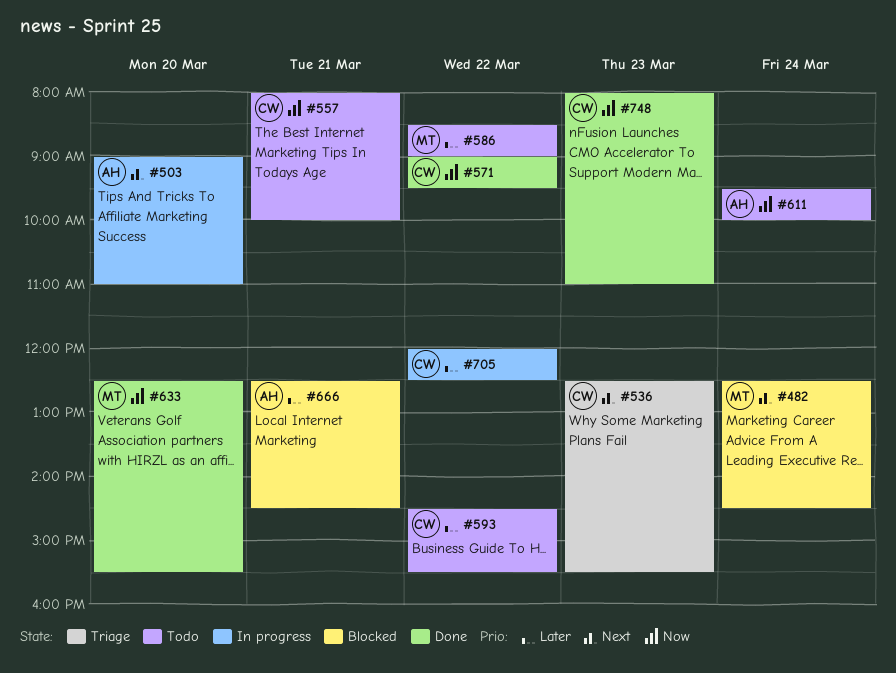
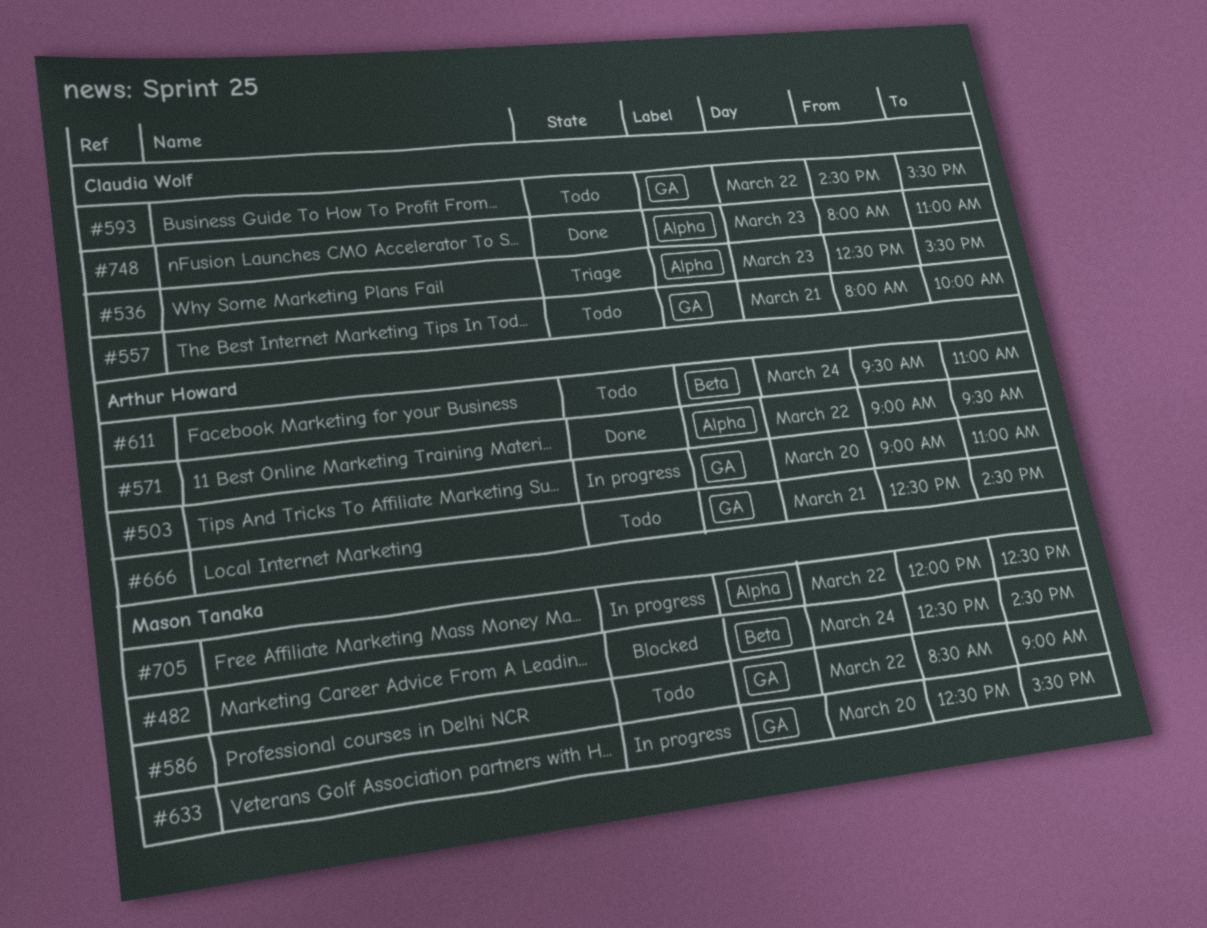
#571, owner: Claudia Wolf -> Arthur Howard
#611, ends: 10:00 -> 11:00
#633, status: Done -> In progress
#666, status: Blocked -> Todo
#705, owner: Claudia Wolf -> Mason Tanaka

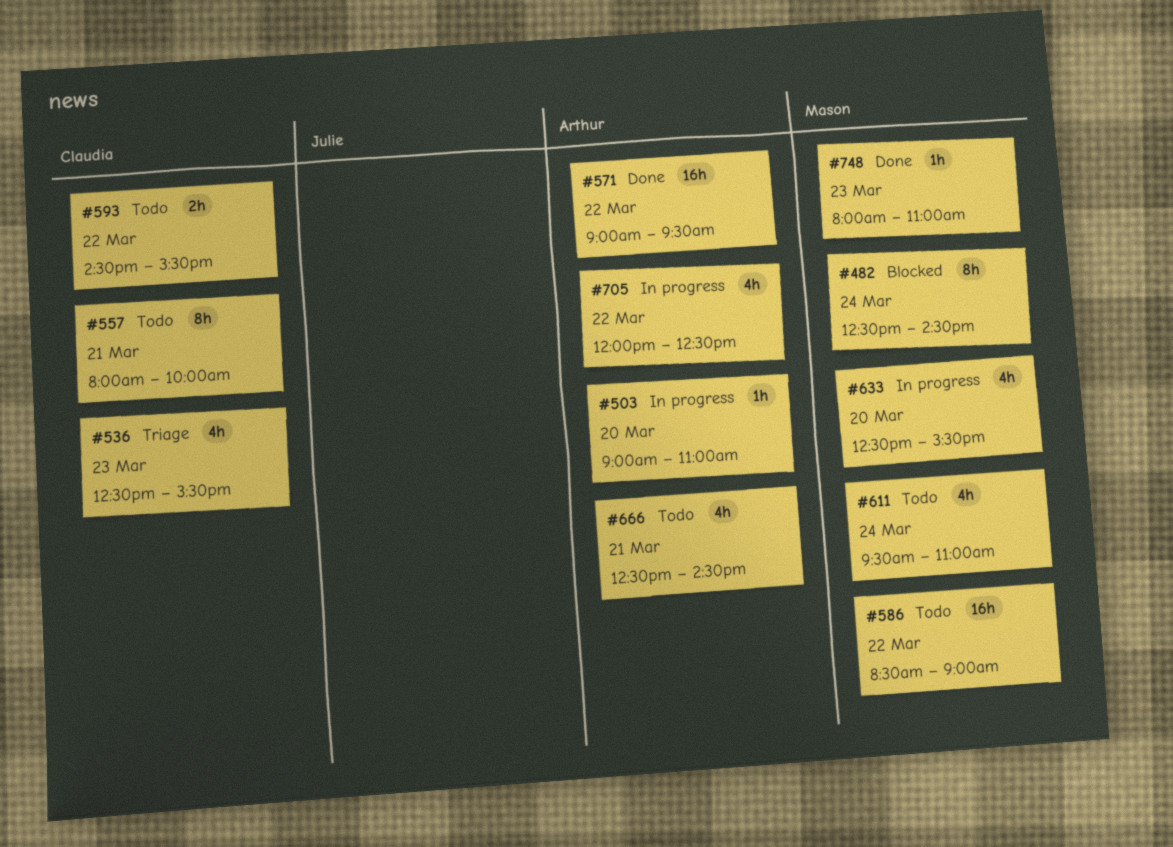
#611, owner: Arthur Howard -> Mason Tanaka
#705, owner: Mason Tanaka -> Arthur Howard
#748, owner: Claudia Wolf -> Mason Tanaka

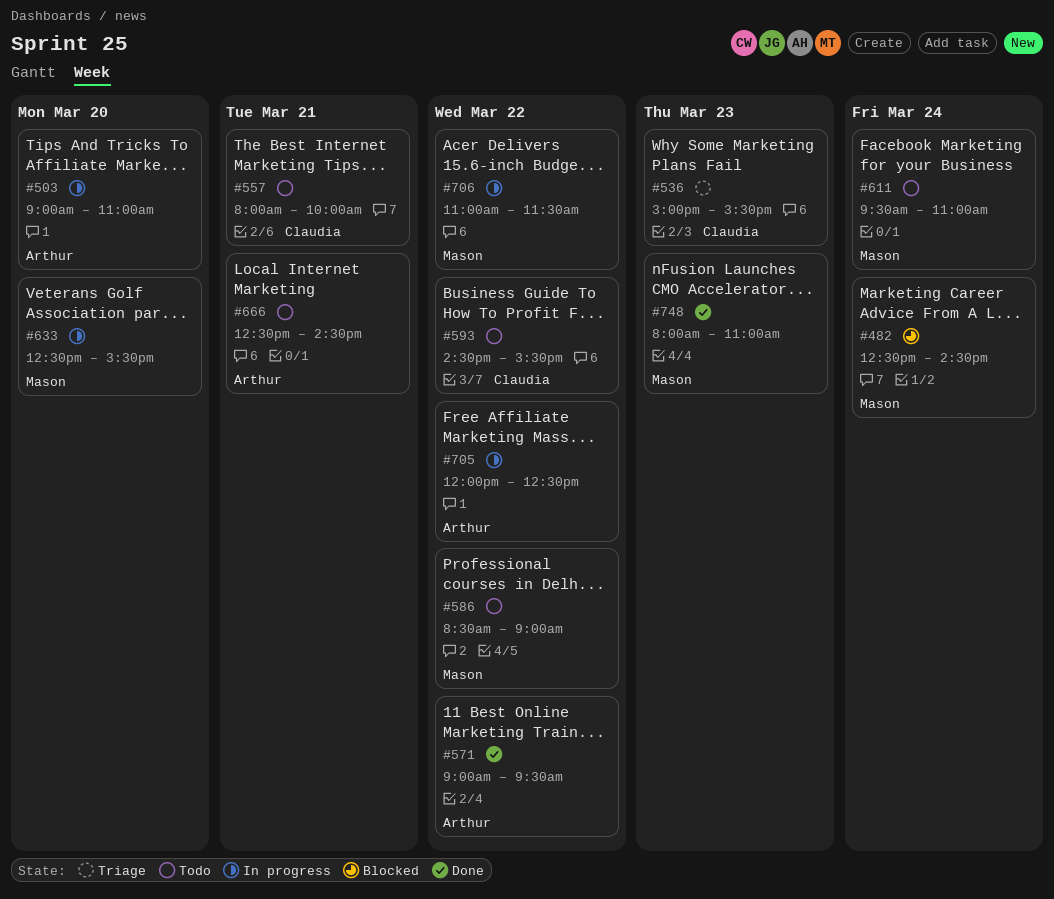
#536, begins: 12:30 -> 15:00
#706: none -> present

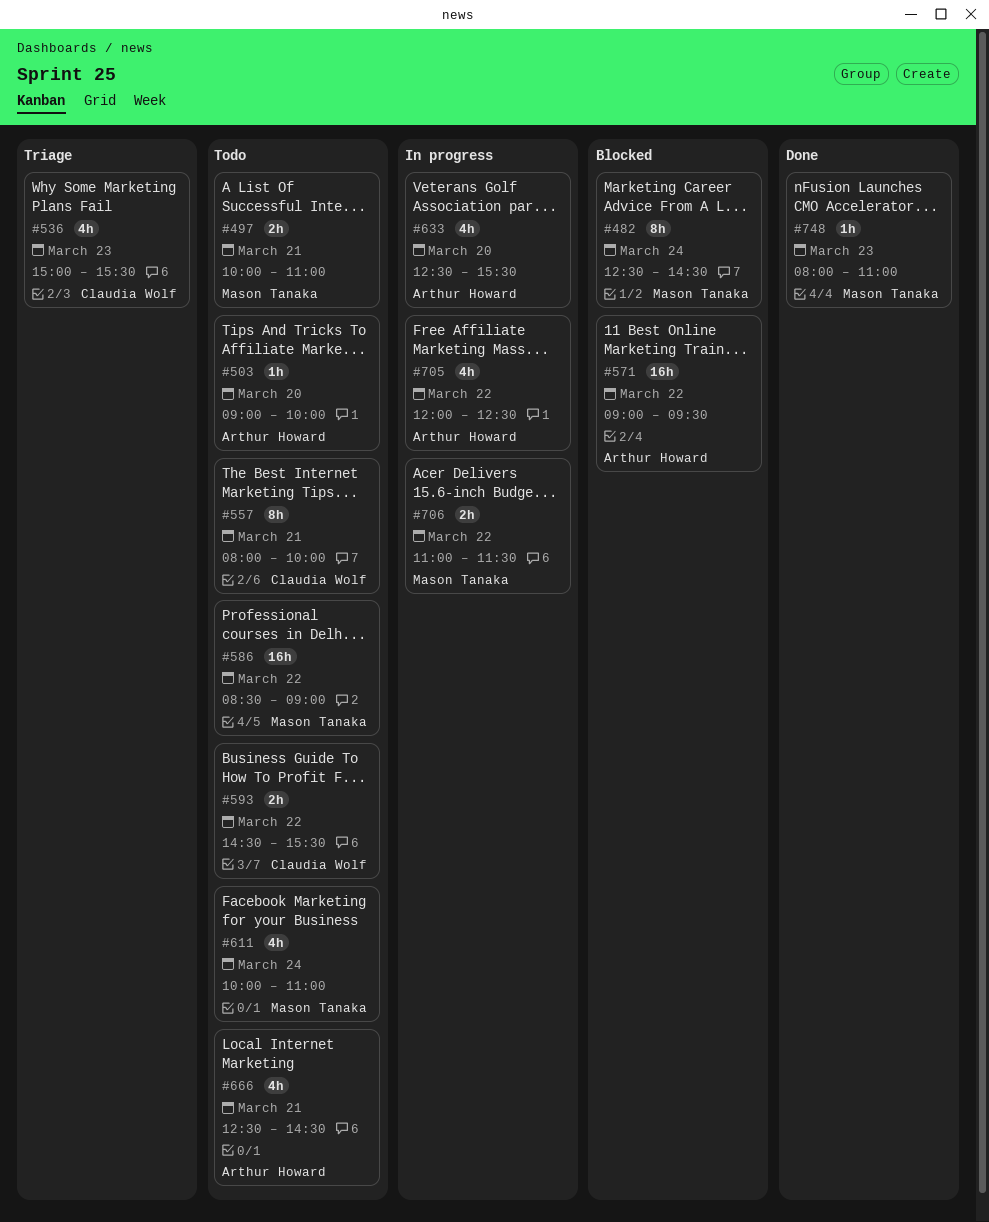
#497: none -> present
#503, status: In progress -> Todo
#503, ends: 11:00 -> 10:00
#571, status: Done -> Blocked
#611, begins: 09:30 -> 10:00
#633, owner: Mason Tanaka -> Arthur Howard

